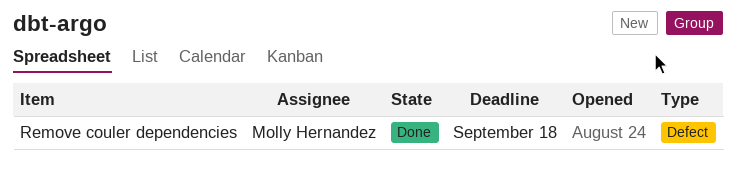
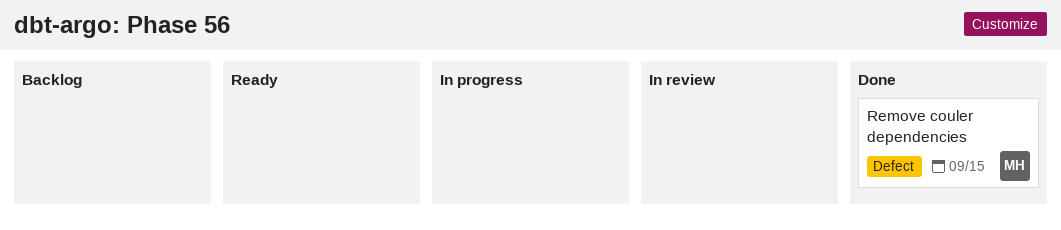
Remove couler dependencies, due: Sep 18 -> Sep 15

